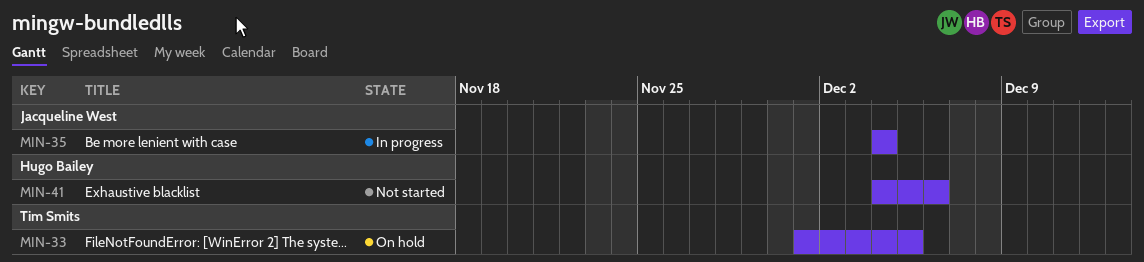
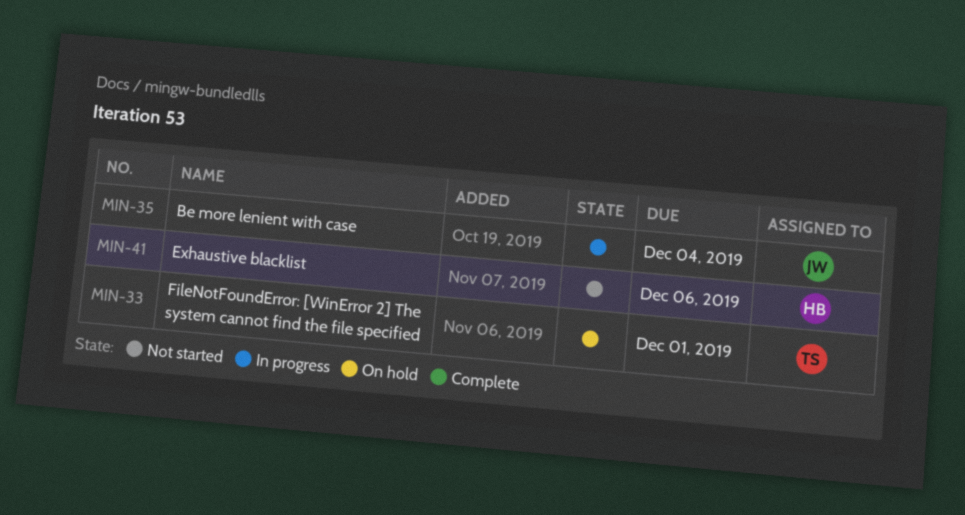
MIN-33, due: Dec 5 -> Dec 1

